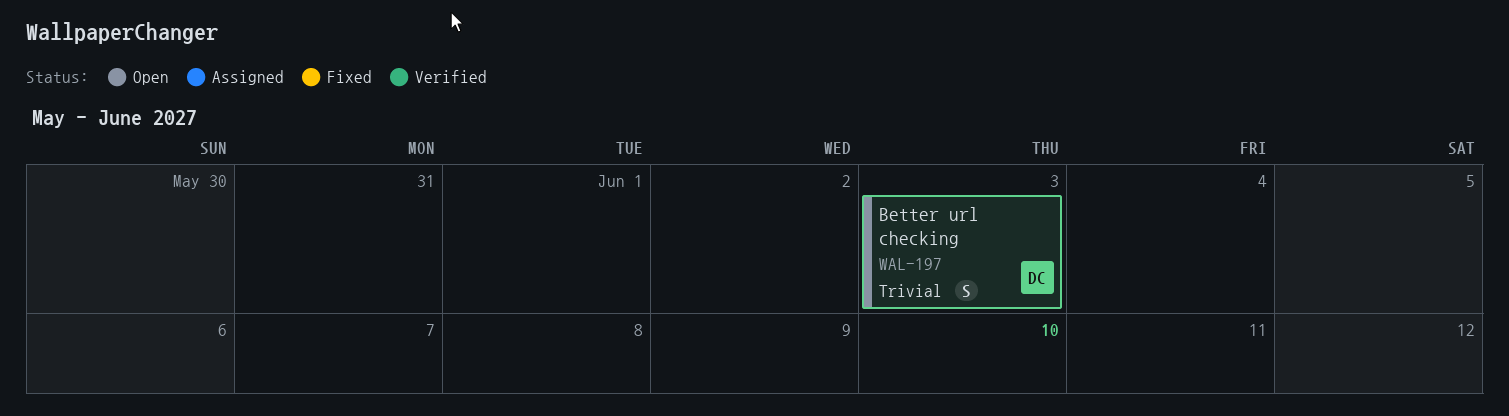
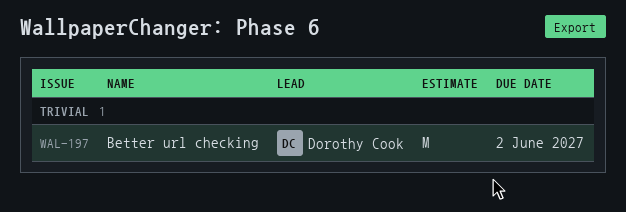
WAL-197, estimate: S -> M
WAL-197, due: Jun 3 -> Jun 2

